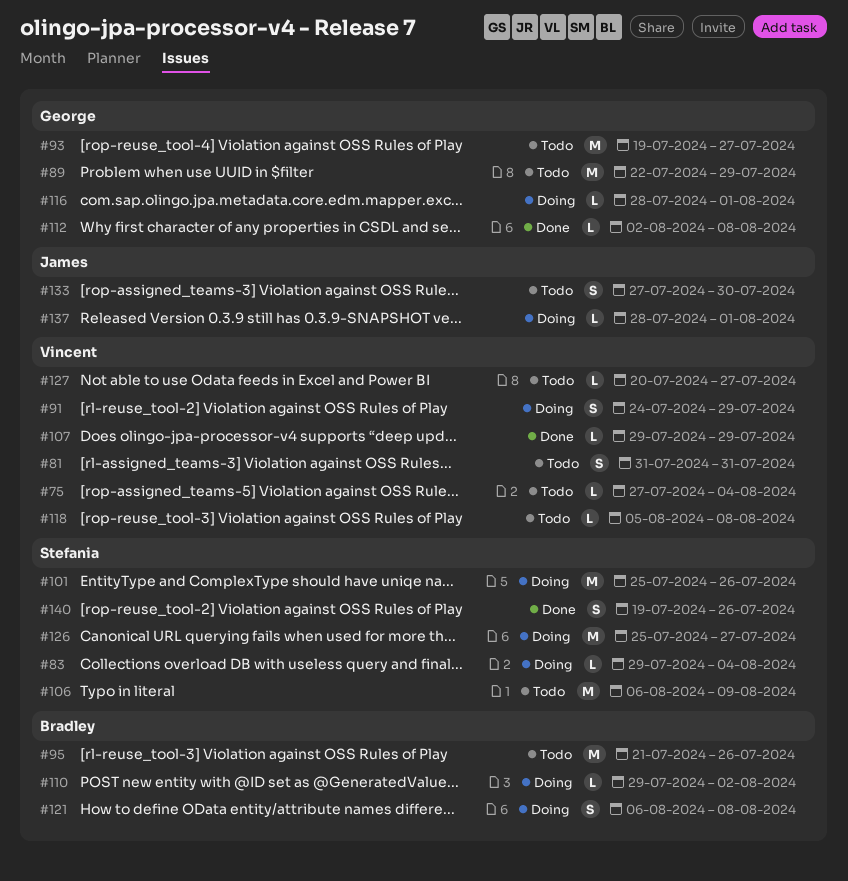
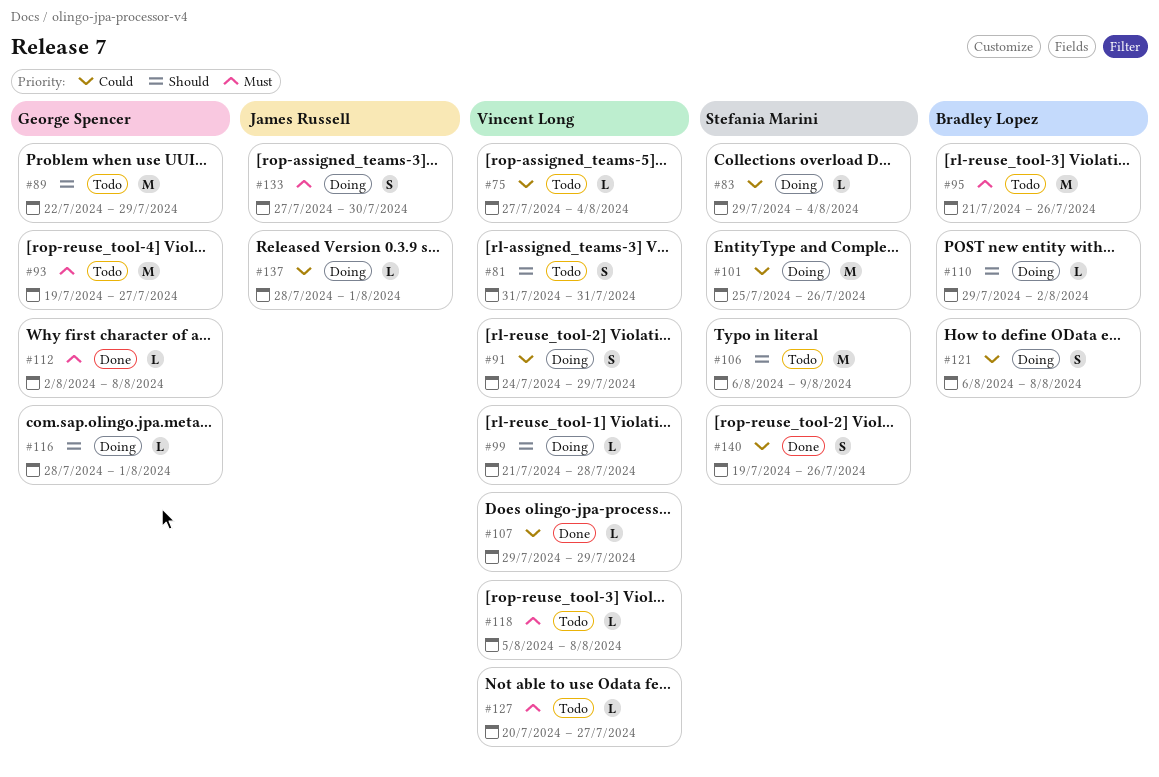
#99: none -> present
#126: present -> none
#133, status: Todo -> Doing

